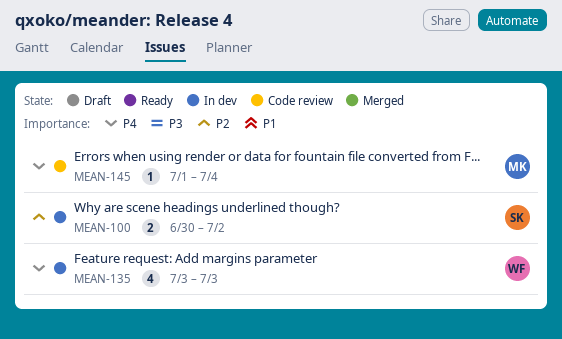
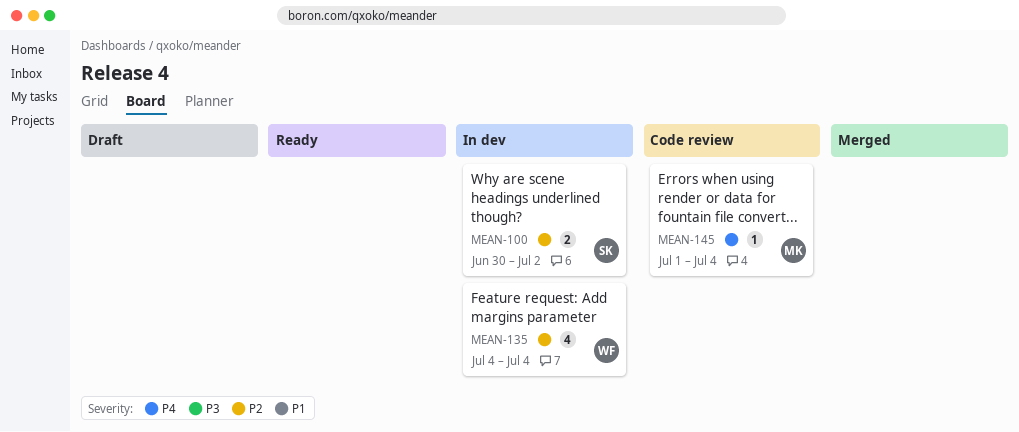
MEAN-135, priority: P4 -> P2
MEAN-135, start: Jul 3 -> Jul 4
MEAN-135, due: Jul 3 -> Jul 4

